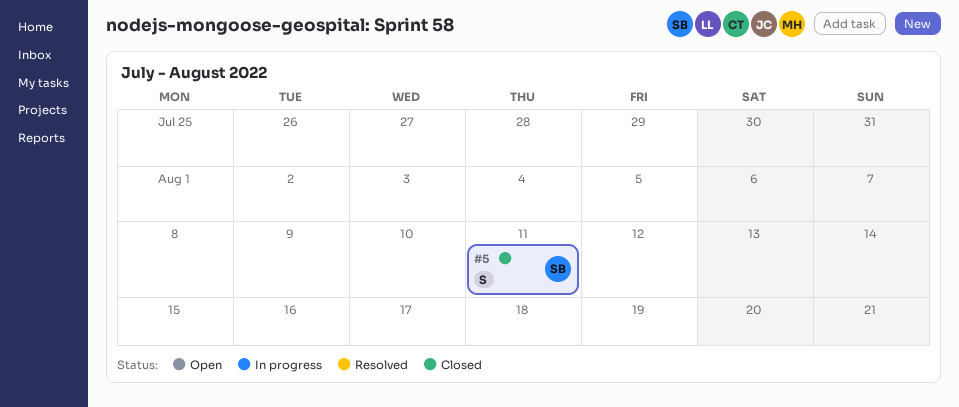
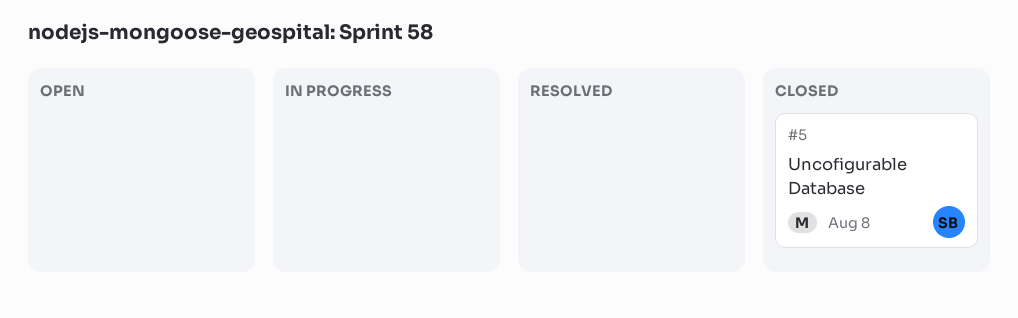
#5, estimate: S -> M
#5, due: Aug 11 -> Aug 8

